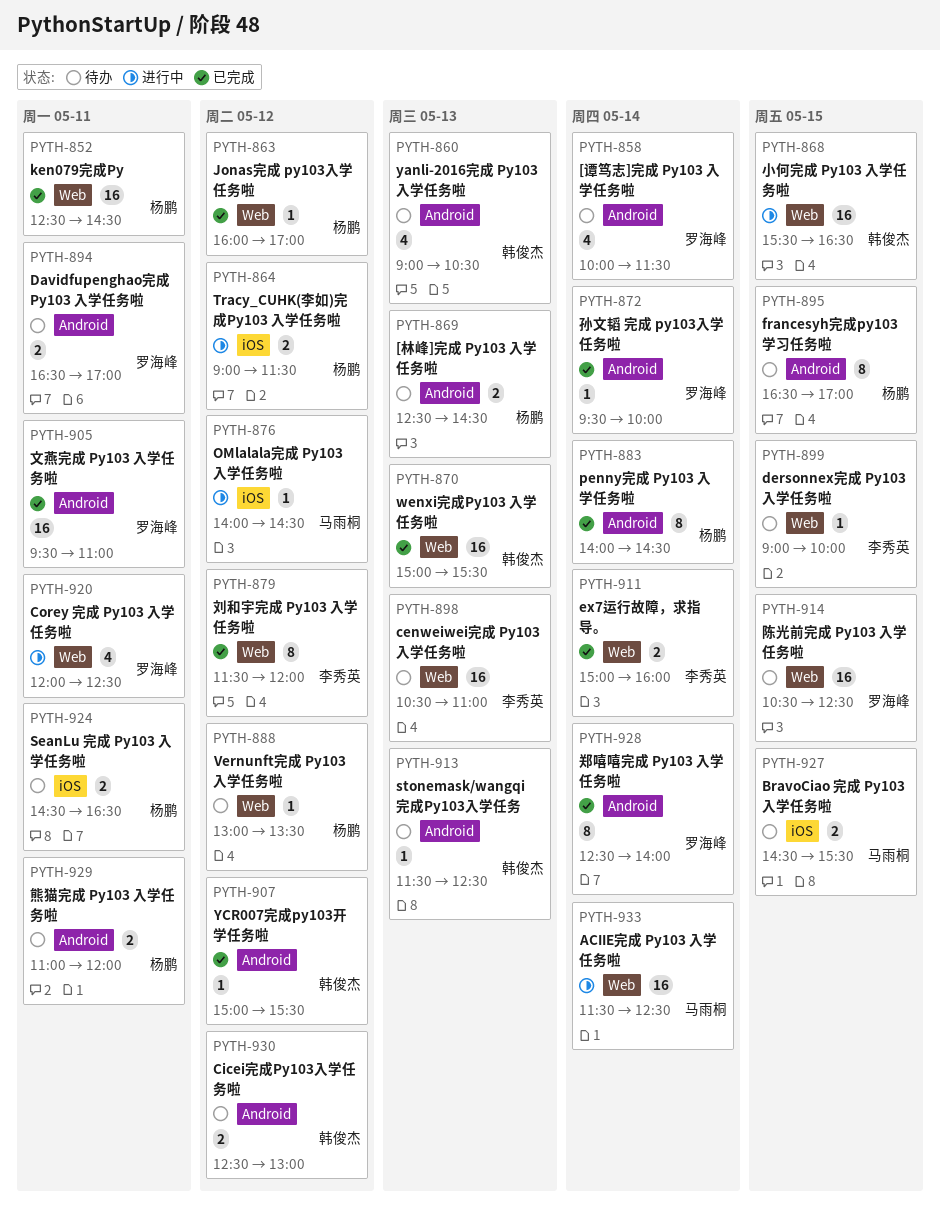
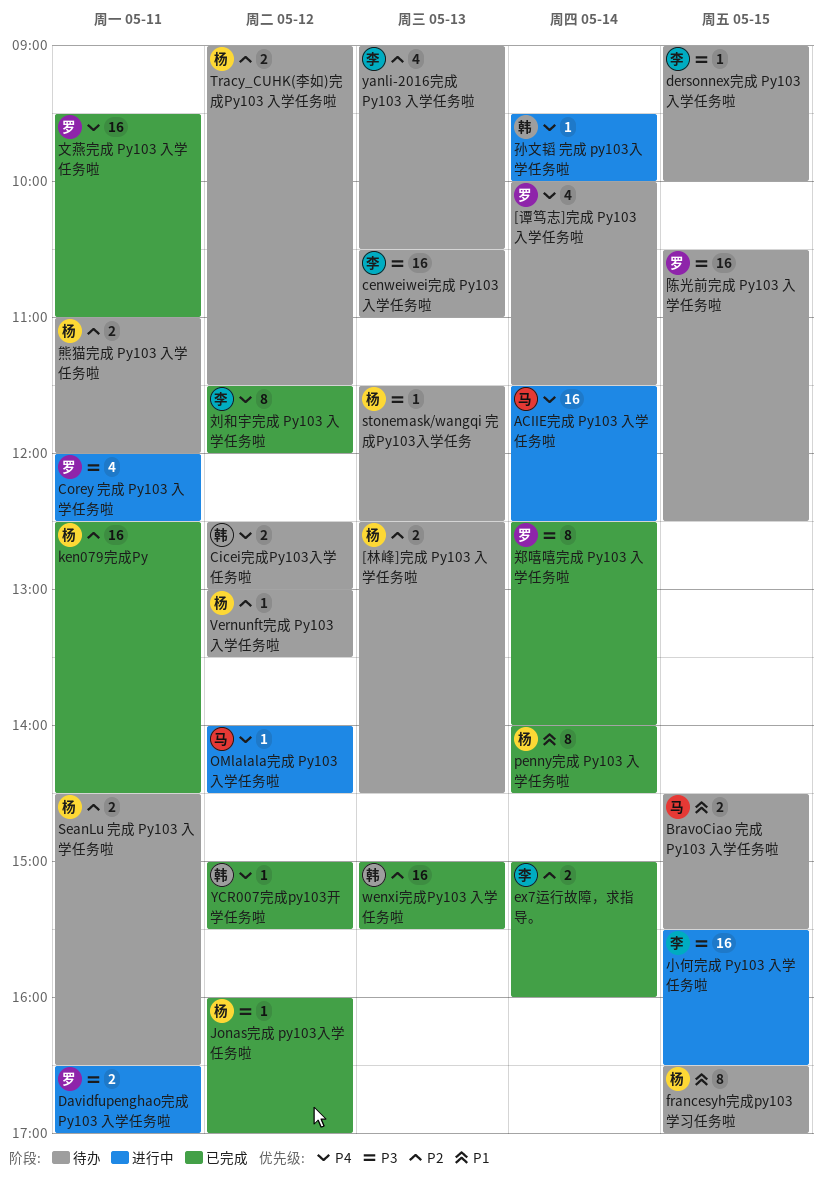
Davidfupenghao完成 Py103 入学任务啦, status: 待办 -> 进行中
stonemask/wangqi 完成Py103入学任务, owner: 韩俊杰 -> 杨鹏
Tracy_CUHK(李如)完成Py103 入学任务啦, status: 进行中 -> 待办
yanli-2016完成 Py103 入学任务啦, owner: 韩俊杰 -> 李秀英
孙文韬 完成 py103入学任务啦, status: 已完成 -> 进行中
孙文韬 完成 py103入学任务啦, owner: 罗海峰 -> 韩俊杰
小何完成 Py103 入学任务啦, owner: 韩俊杰 -> 李秀英

